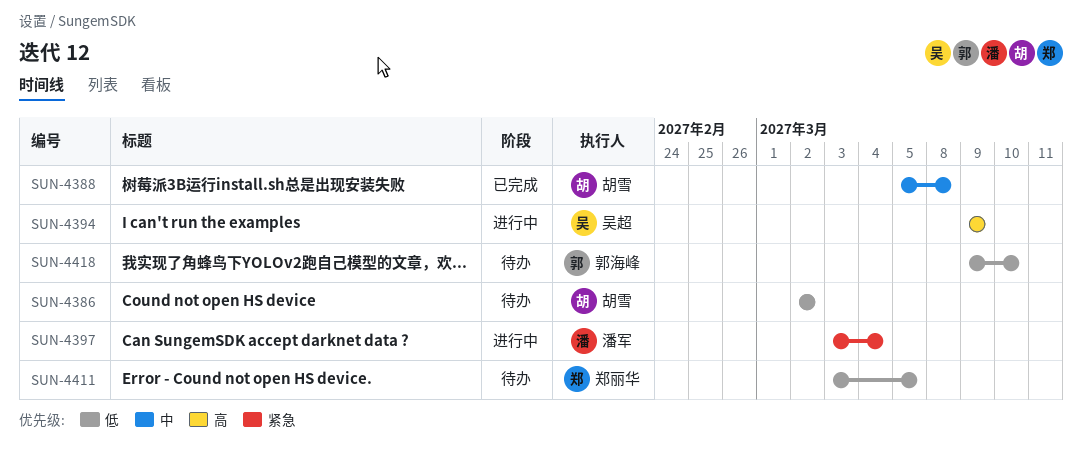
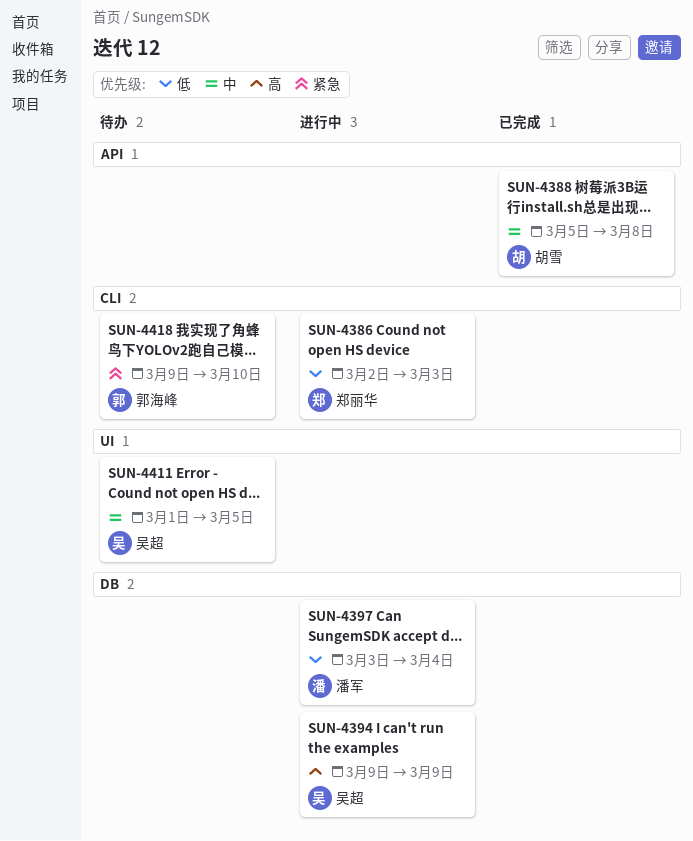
SUN-4386, status: 待办 -> 进行中
SUN-4386, owner: 胡雪 -> 郑丽华
SUN-4386, due: Mar 2 -> Mar 3
SUN-4397, priority: 紧急 -> 低
SUN-4411, owner: 郑丽华 -> 吴超
SUN-4411, priority: 低 -> 中
SUN-4411, start: Mar 3 -> Mar 1
SUN-4418, priority: 低 -> 紧急

